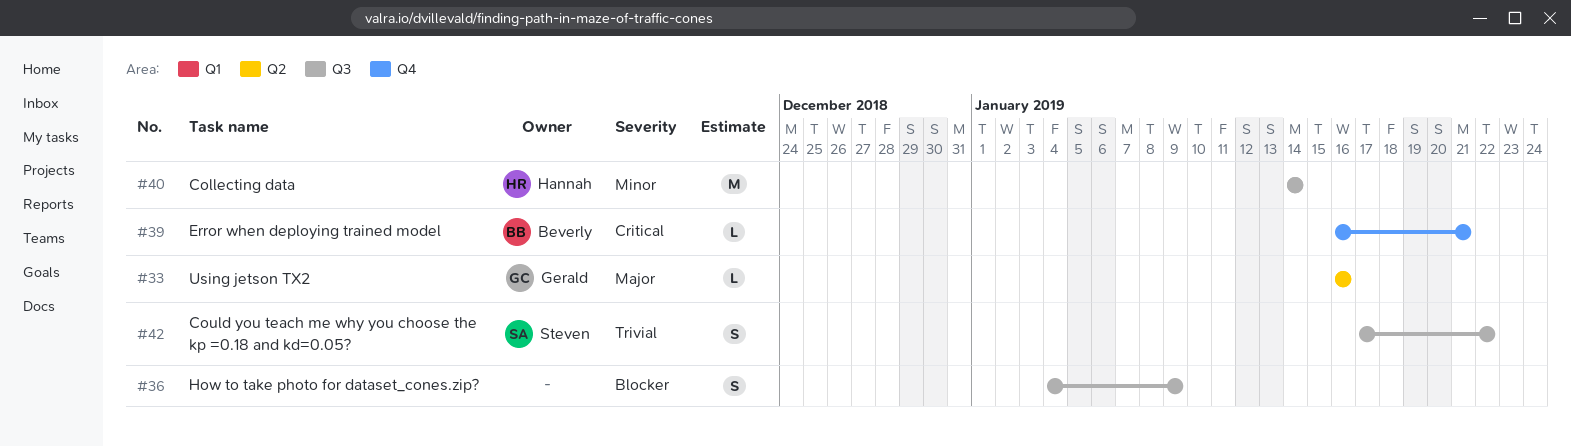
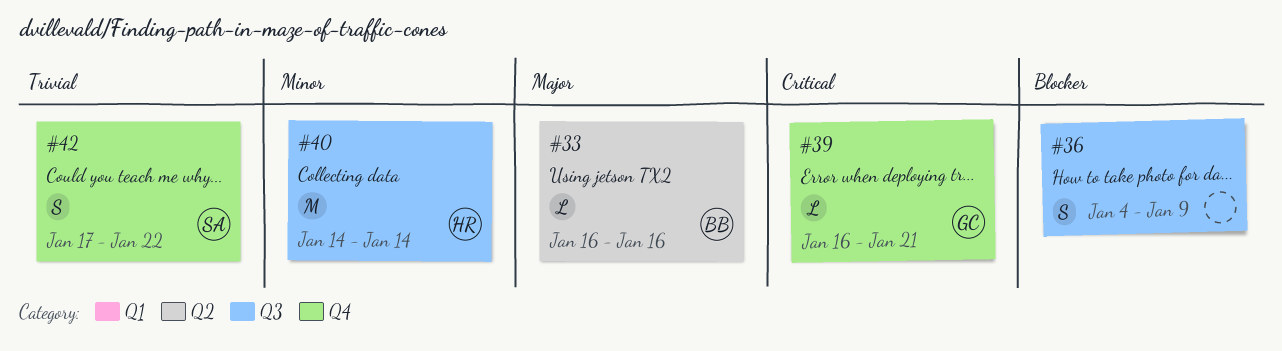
#33, owner: Gerald -> Beverly
#39, owner: Beverly -> Gerald
#42, label: Q3 -> Q4

